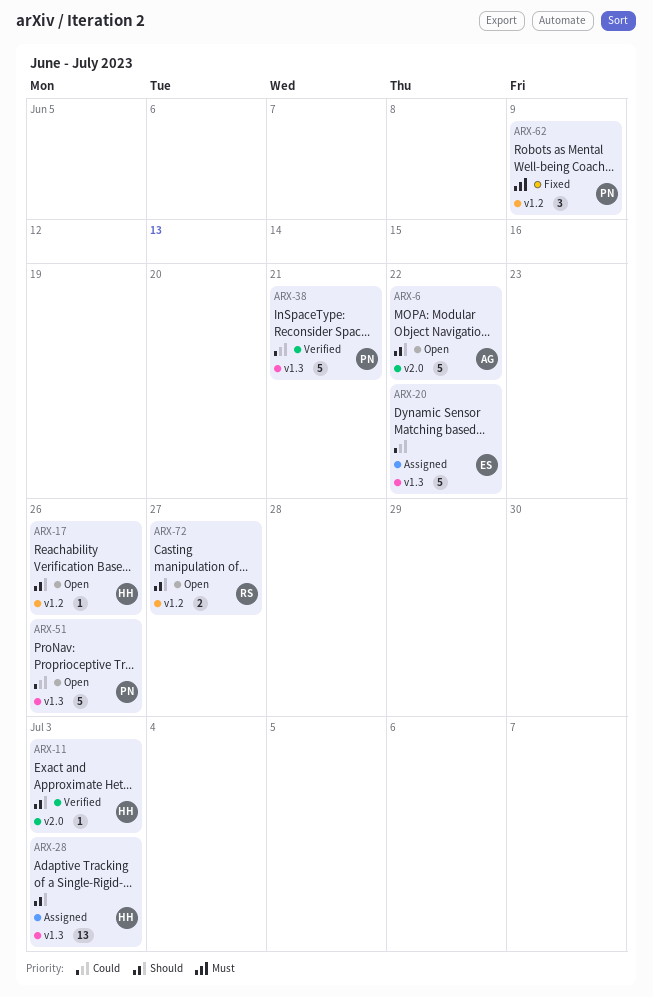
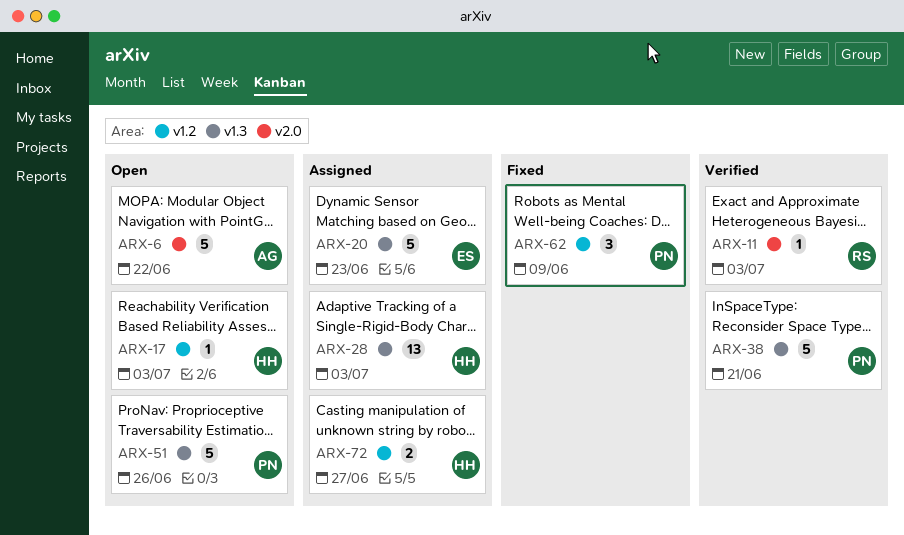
ARX-11, owner: HH -> RS
ARX-17, due: Jun 26 -> Jul 3
ARX-20, due: Jun 22 -> Jun 23
ARX-72, status: Open -> Assigned
ARX-72, owner: RS -> HH

